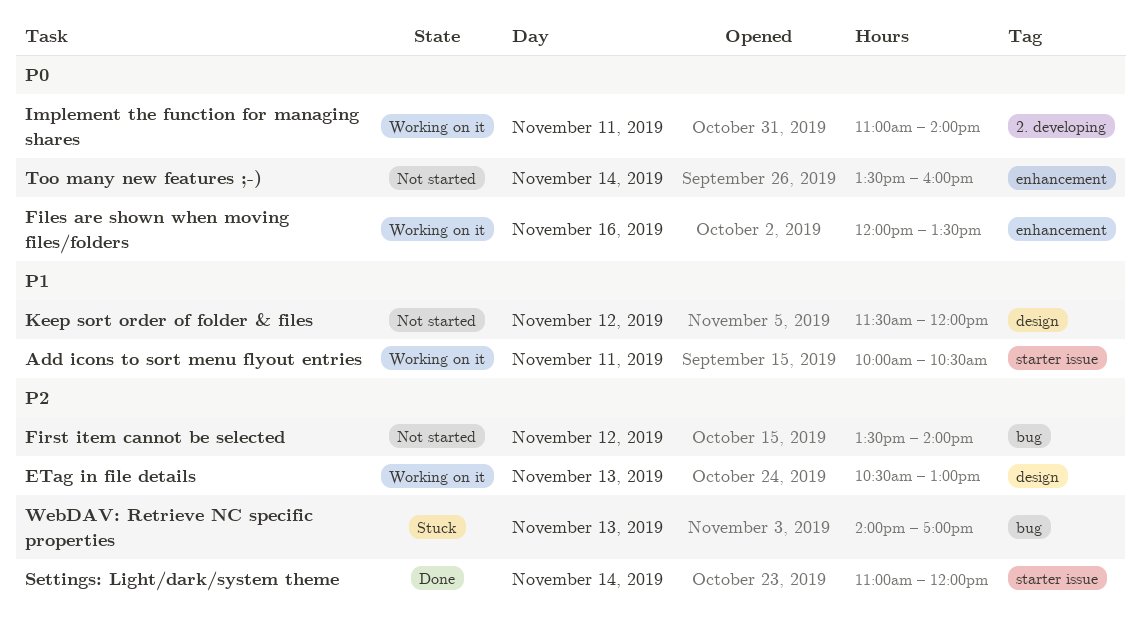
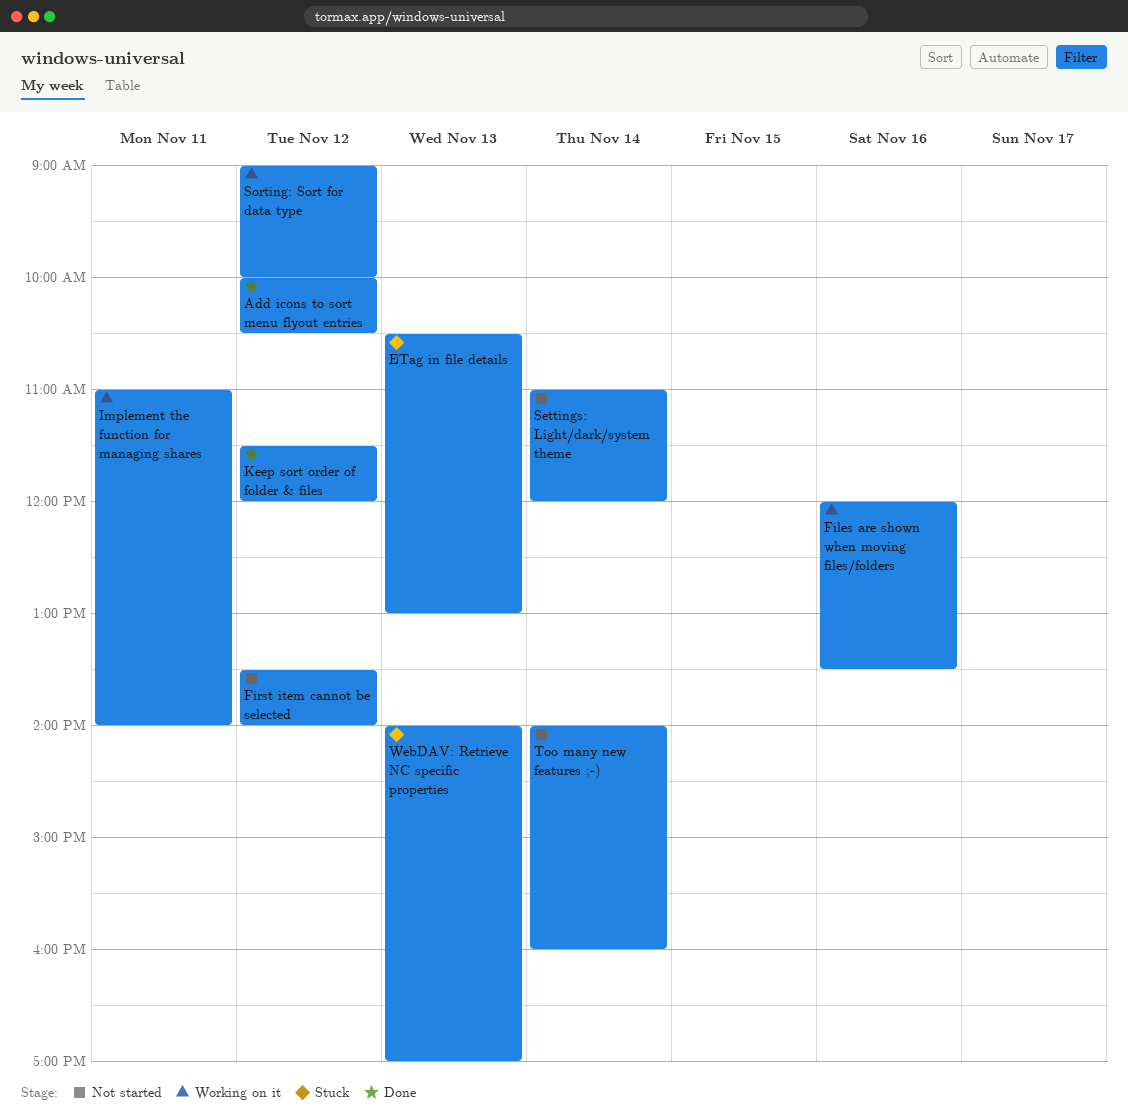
Add icons to sort menu flyout entries, status: Working on it -> Done
Add icons to sort menu flyout entries, day: Nov 11 -> Nov 12
ETag in file details, status: Working on it -> Stuck
Keep sort order of folder & files, status: Not started -> Done
Settings: Light/dark/system theme, status: Done -> Not started
Sorting: Sort for data type: none -> present
Too many new features ;-), begins: 13:30 -> 14:00

